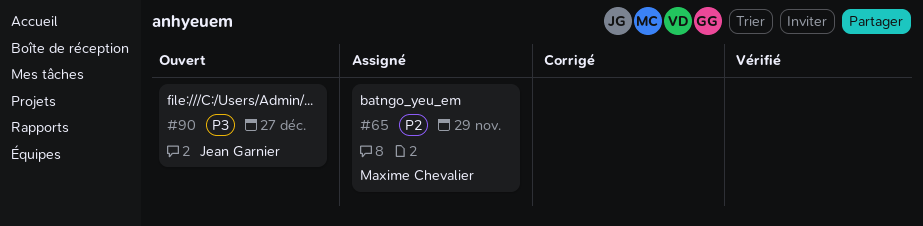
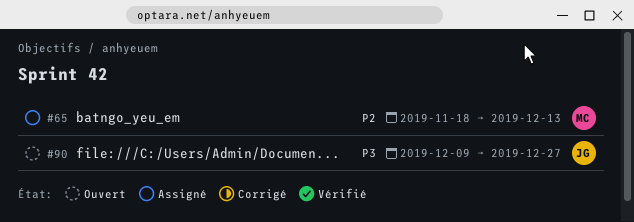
#65, due: Nov 29 -> Dec 13

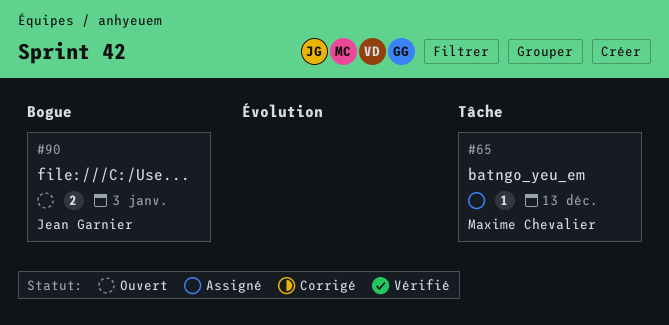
#90, due: Dec 27 -> Jan 3

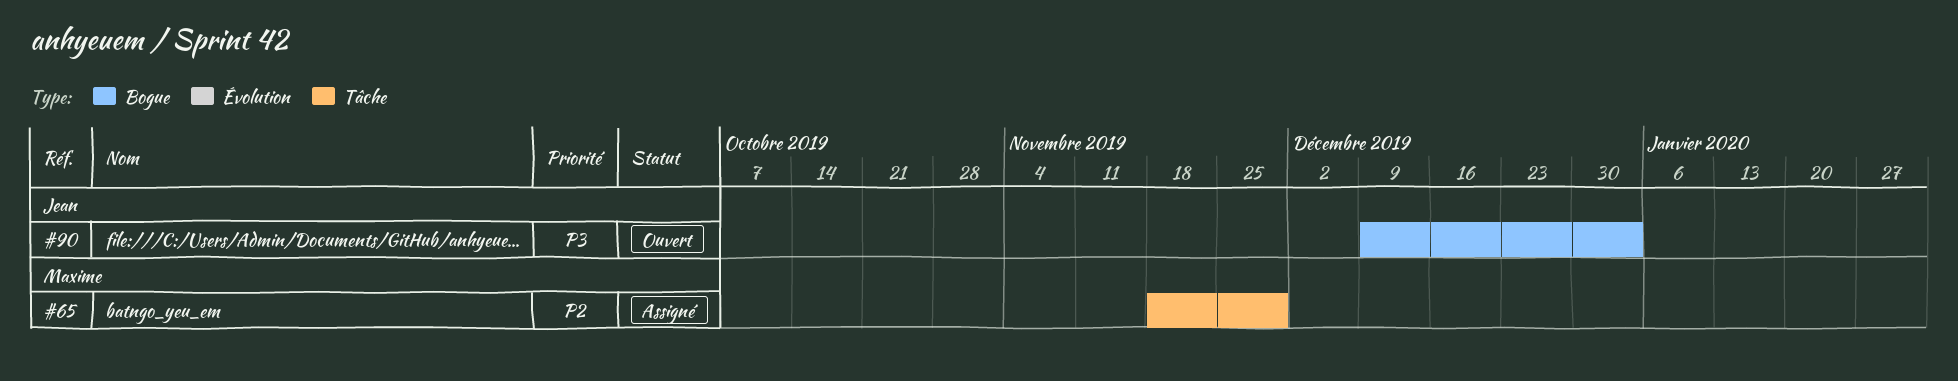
#65, due: Dec 13 -> Nov 29

